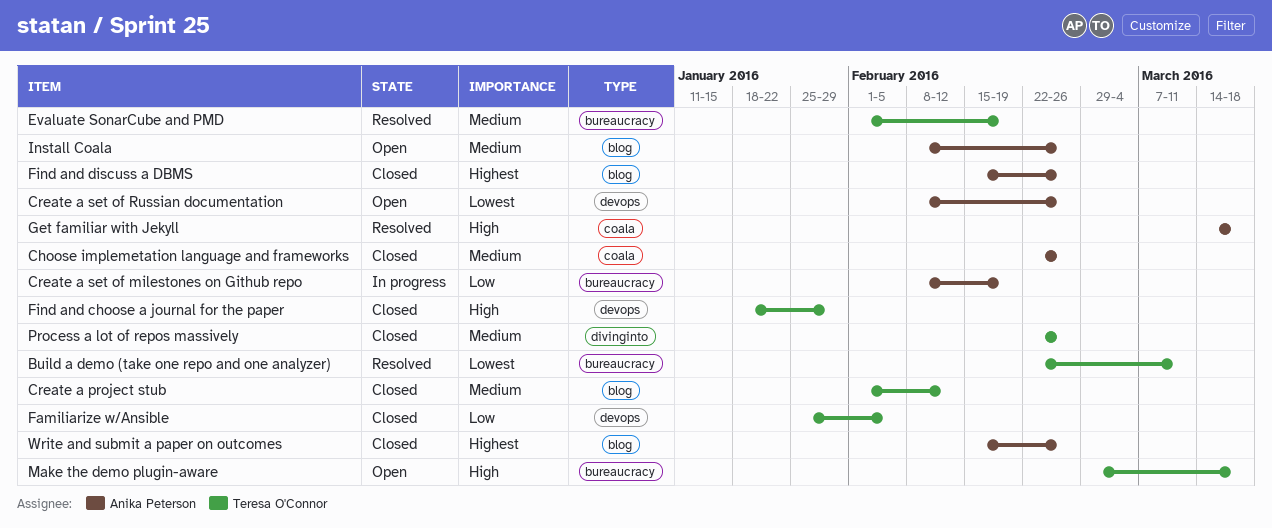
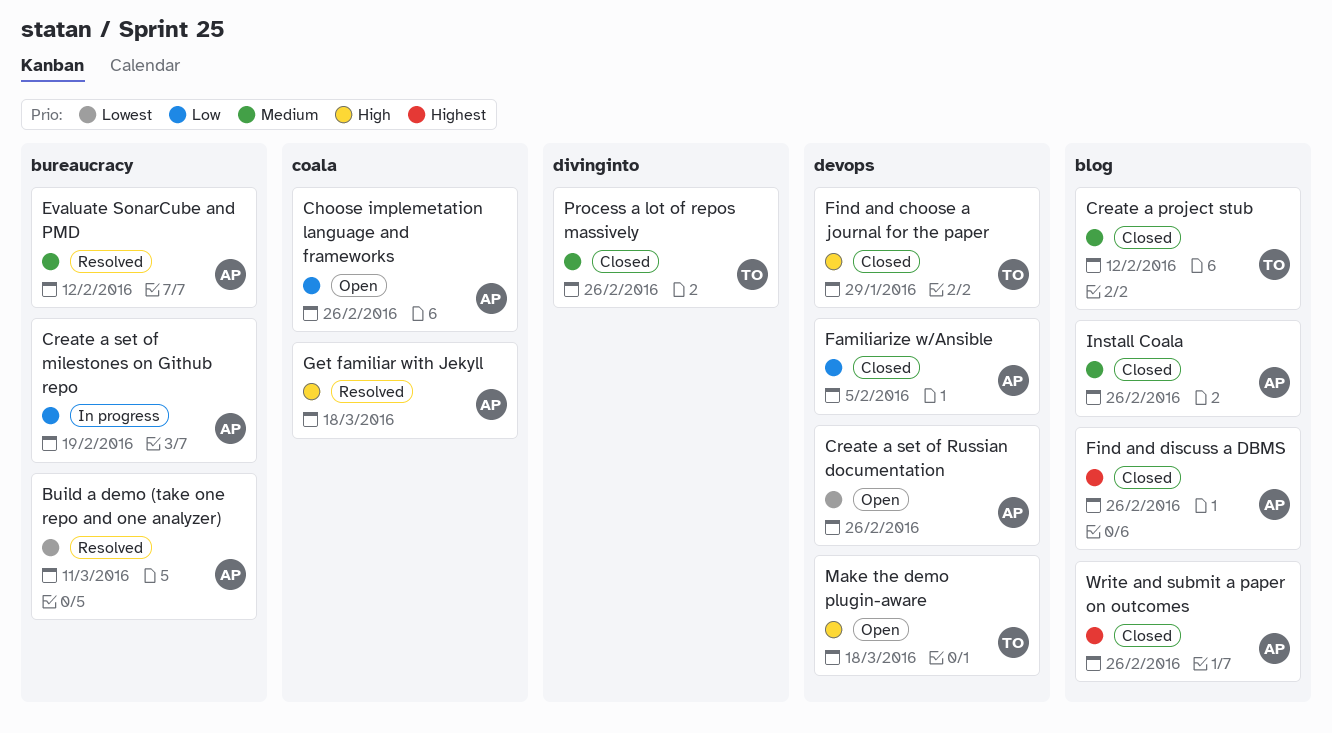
Build a demo (take one repo and one analyzer), owner: Teresa O'Connor -> Anika Peterson
Choose implemetation language and frameworks, status: Closed -> Open
Choose implemetation language and frameworks, priority: Medium -> Low
Evaluate SonarCube and PMD, owner: Teresa O'Connor -> Anika Peterson
Evaluate SonarCube and PMD, due: Feb 19 -> Feb 12
Familiarize w/Ansible, owner: Teresa O'Connor -> Anika Peterson
Install Coala, status: Open -> Closed
Make the demo plugin-aware, label: bureaucracy -> devops

